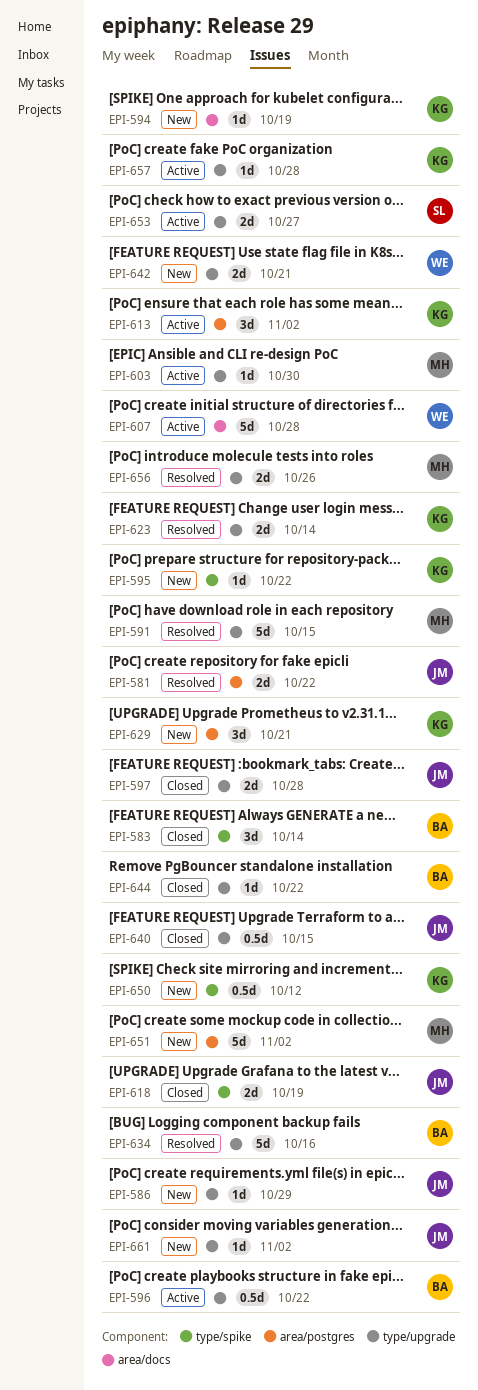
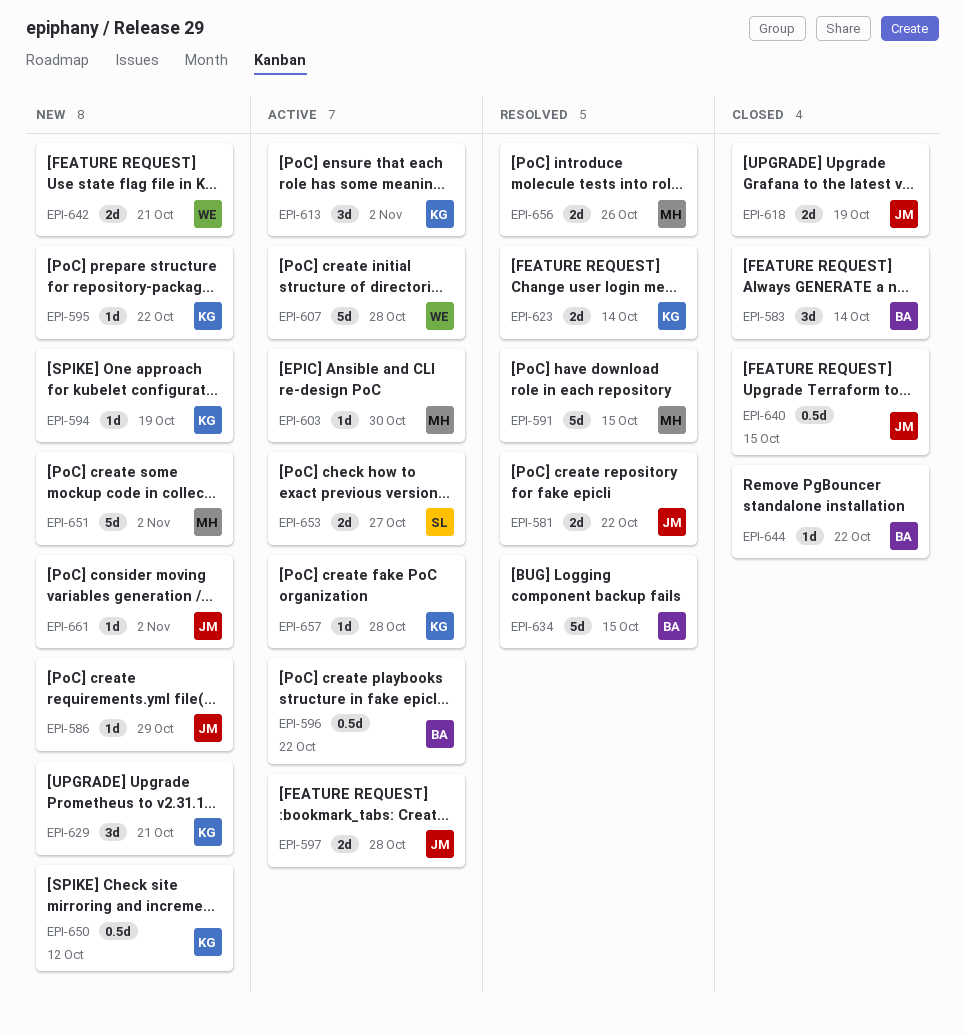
EPI-597, status: Closed -> Active
EPI-634, due: Oct 16 -> Oct 15

